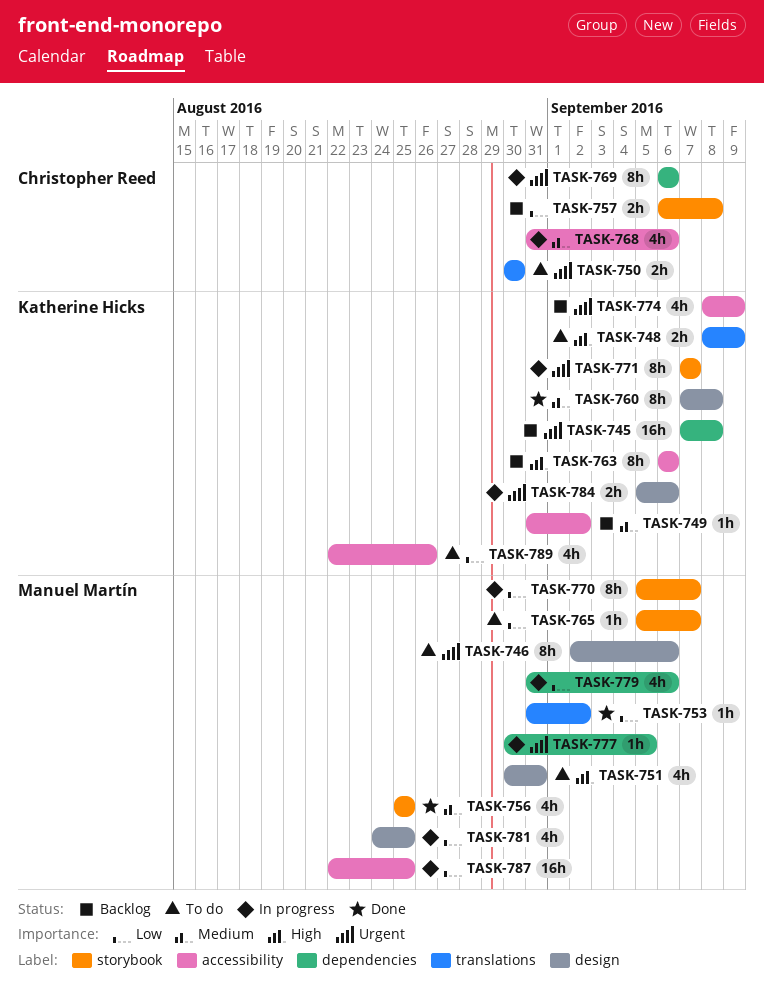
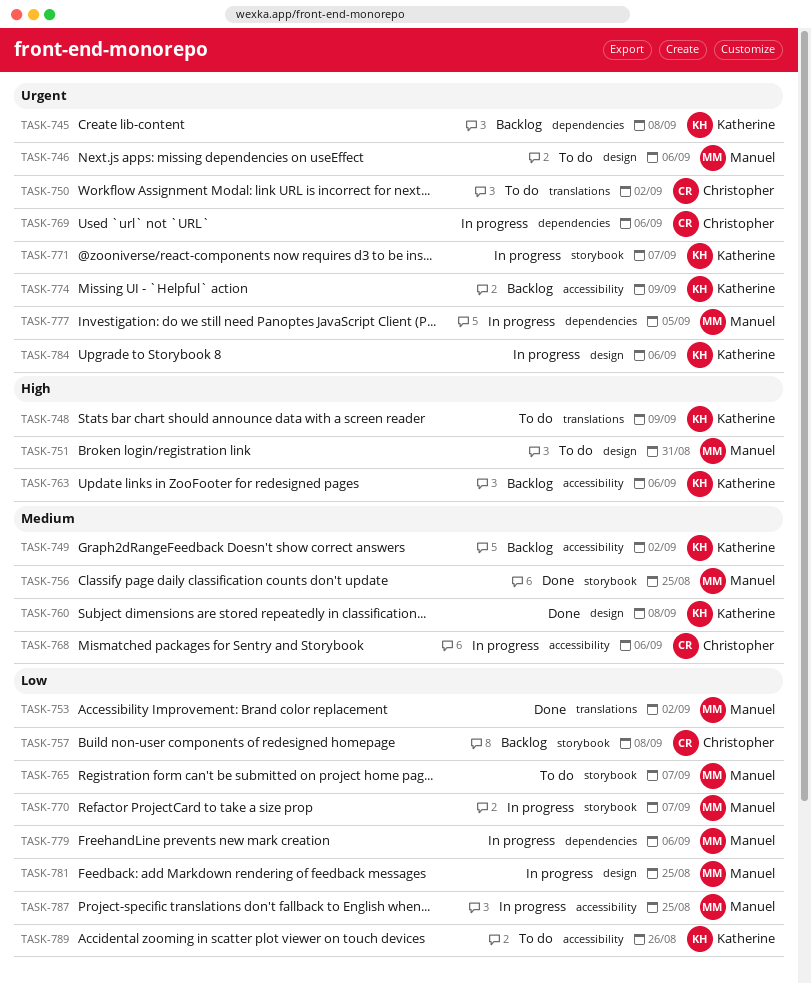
TASK-750, due: Aug 30 -> Sep 2

